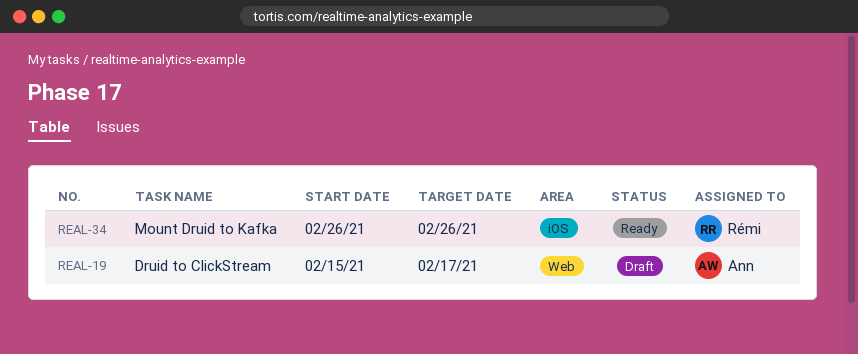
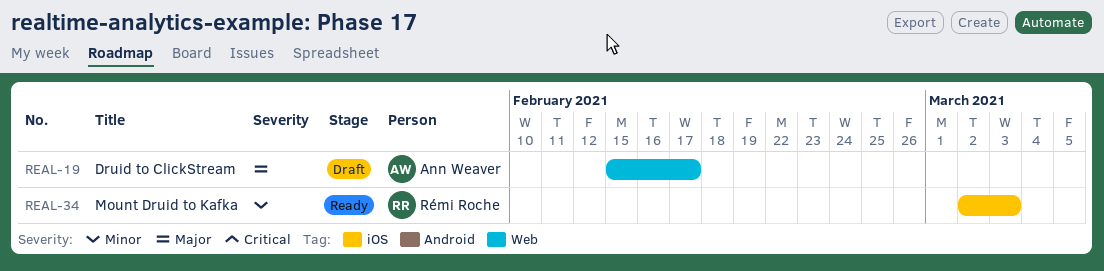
REAL-34, start: Feb 26 -> Mar 2
REAL-34, due: Feb 26 -> Mar 3

